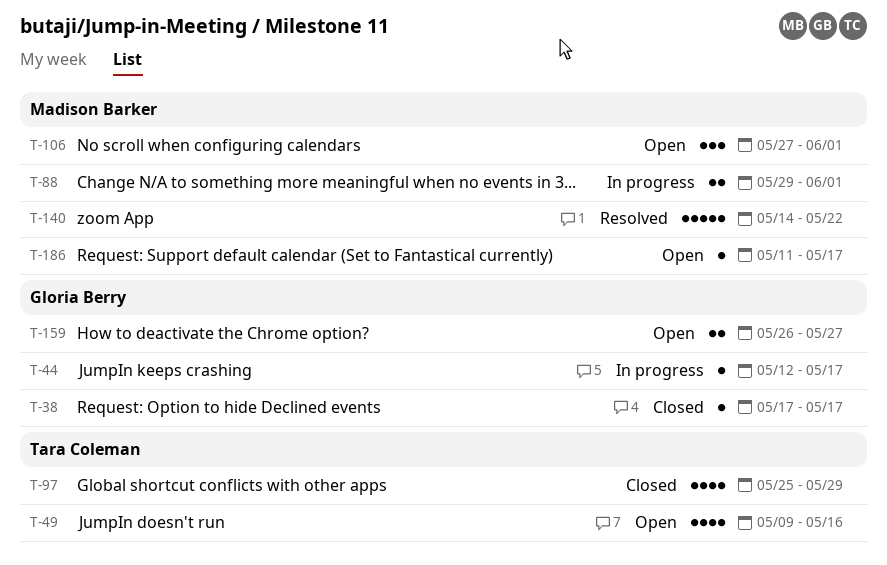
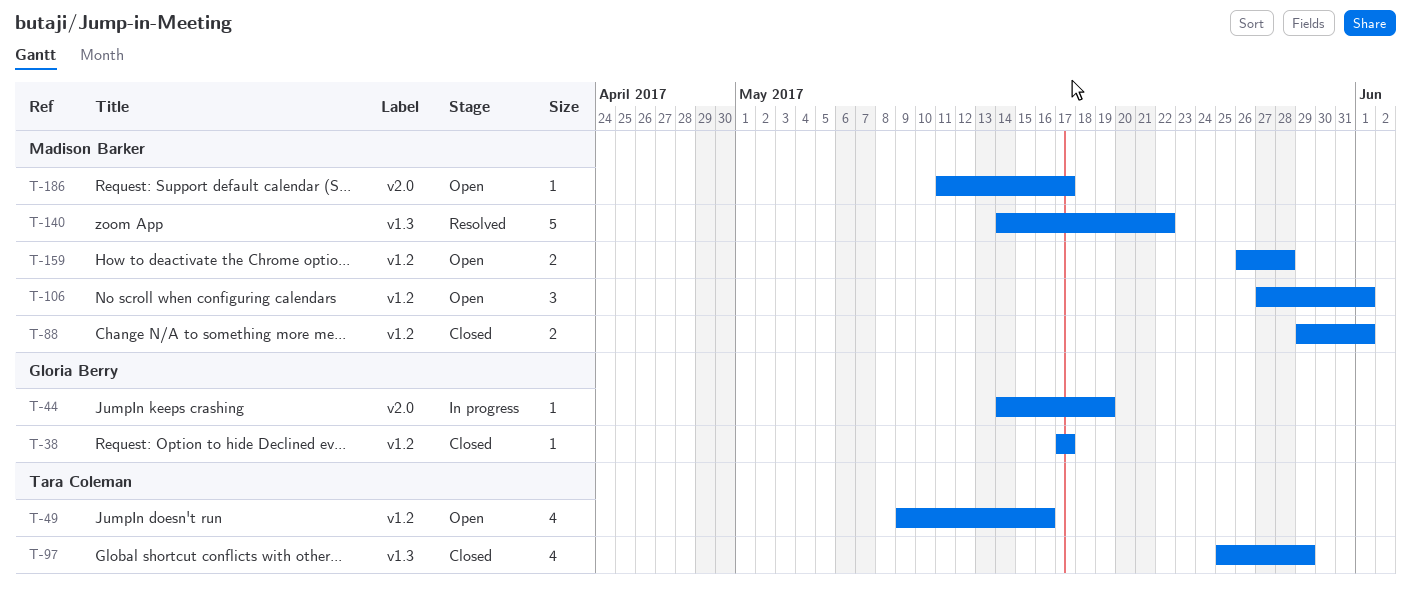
T-44, start: May 12 -> May 14
T-44, due: May 17 -> May 19
T-88, status: In progress -> Closed
T-159, owner: Gloria Berry -> Madison Barker
T-159, due: May 27 -> May 28

